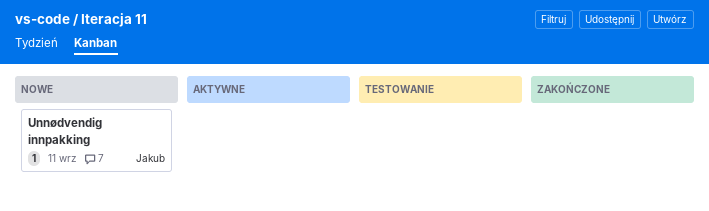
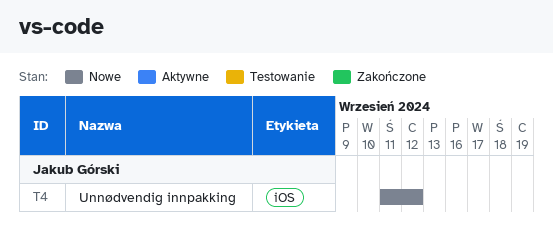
Unnødvendig innpakking, due: Sep 11 -> Sep 12

